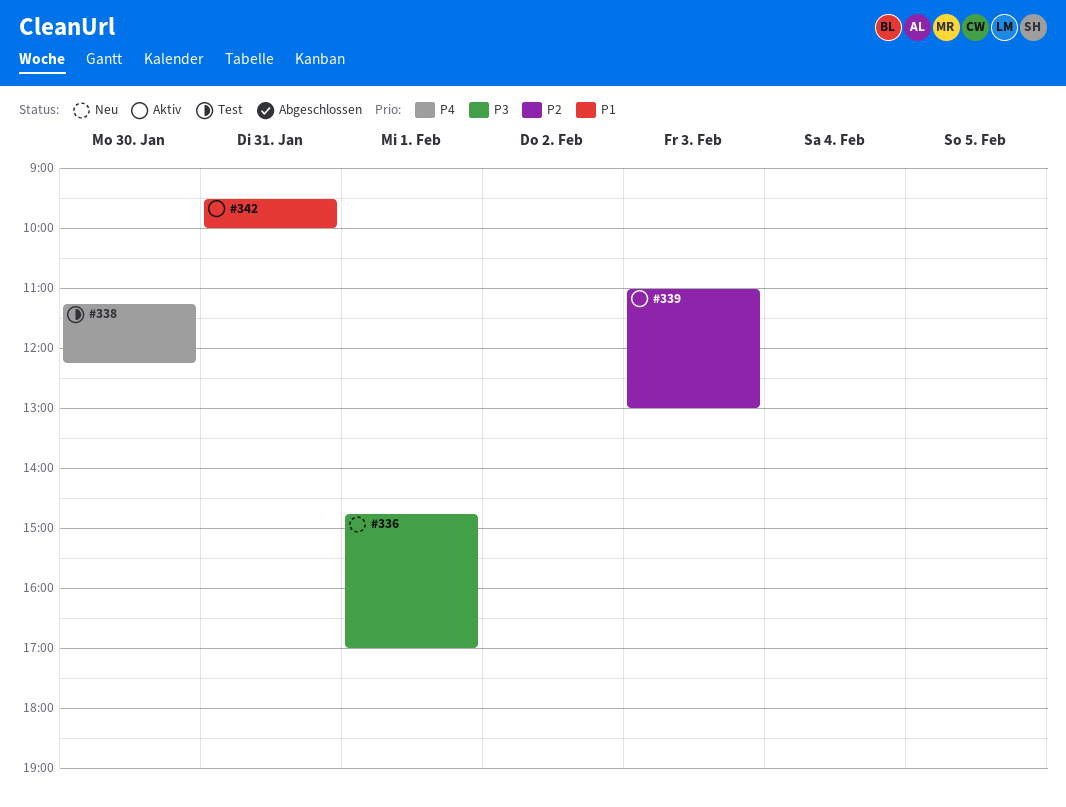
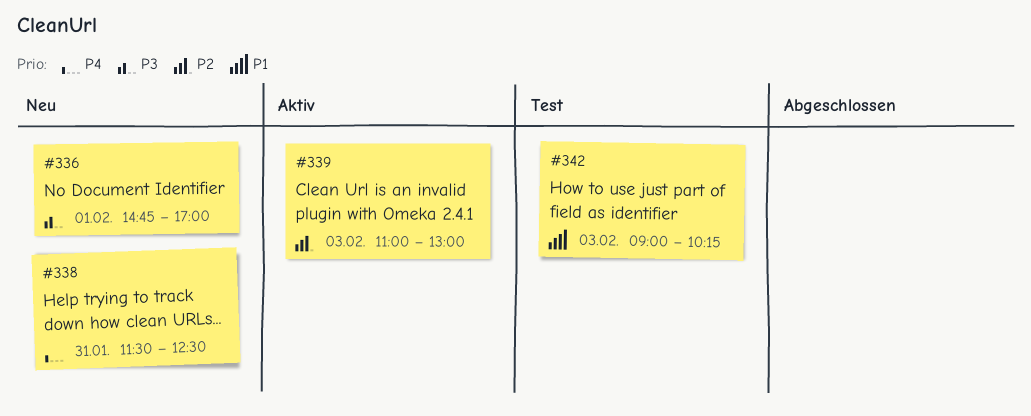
#338, status: Test -> Neu
#338, day: Jan 30 -> Jan 31
#338, begins: 11:15 -> 11:30
#338, ends: 12:15 -> 12:30
#342, status: Aktiv -> Test
#342, day: Jan 31 -> Feb 3
#342, begins: 09:30 -> 09:00
#342, ends: 10:00 -> 10:15

